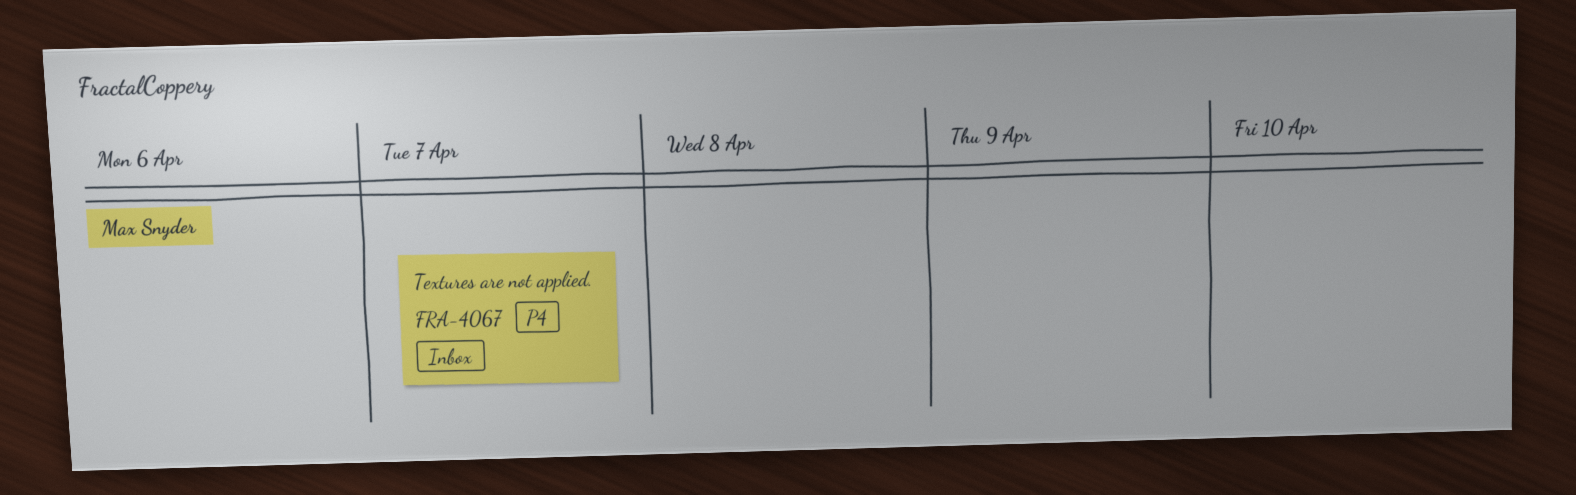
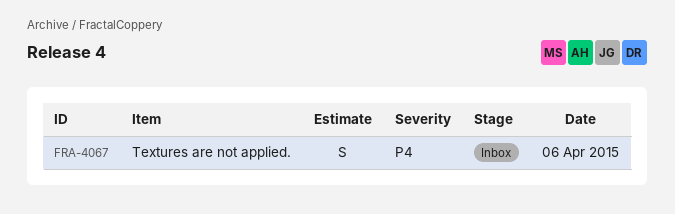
FRA-4067, day: Apr 7 -> Apr 6

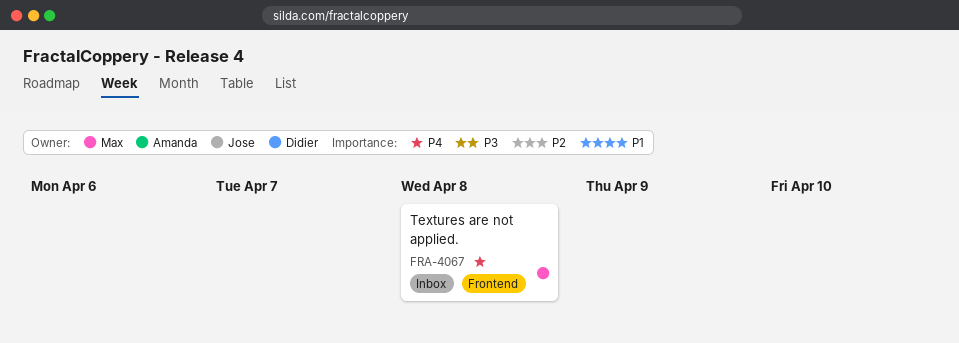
FRA-4067, day: Apr 6 -> Apr 8

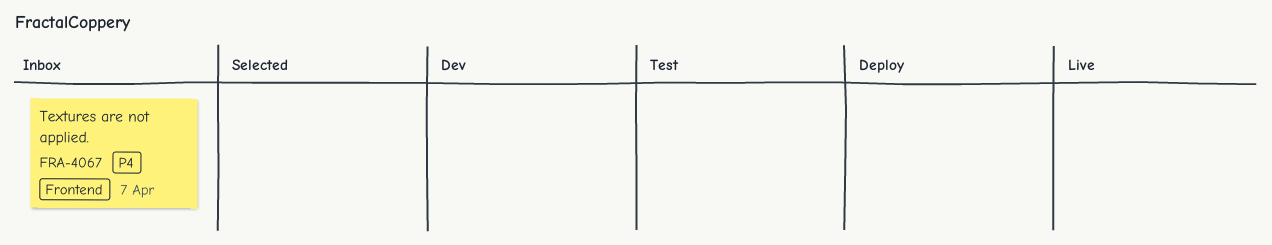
FRA-4067, day: Apr 8 -> Apr 7

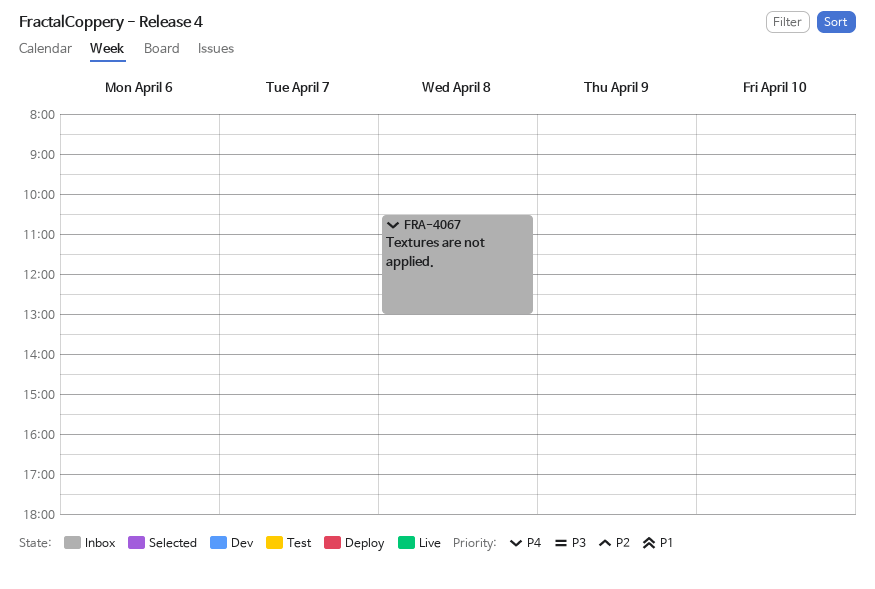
FRA-4067, day: Apr 7 -> Apr 8

